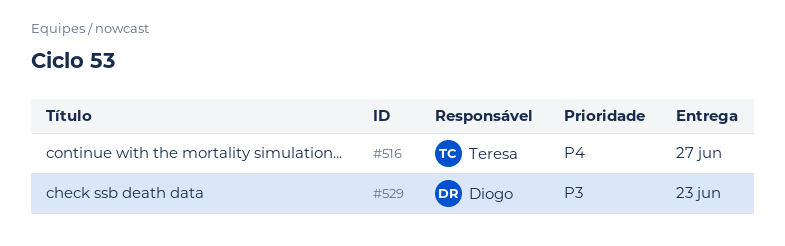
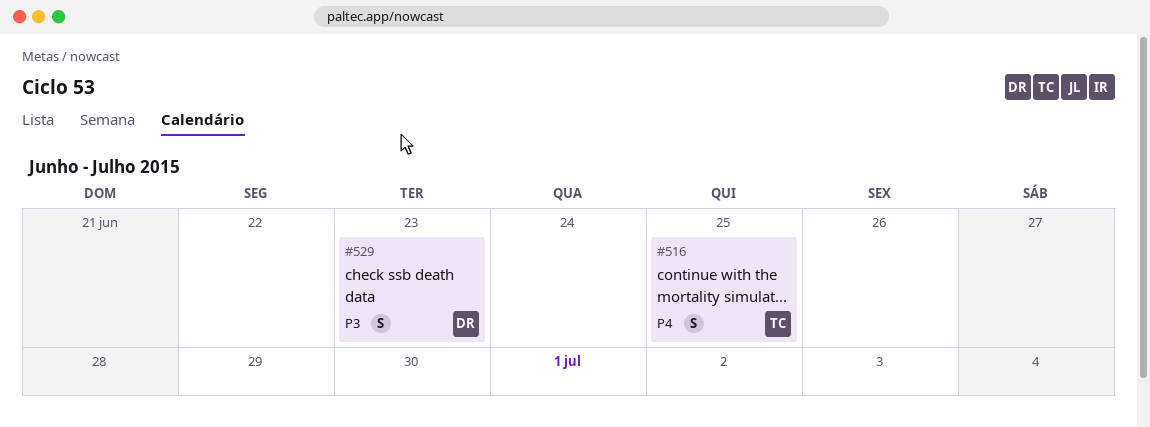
#516, due: Jun 27 -> Jun 25

